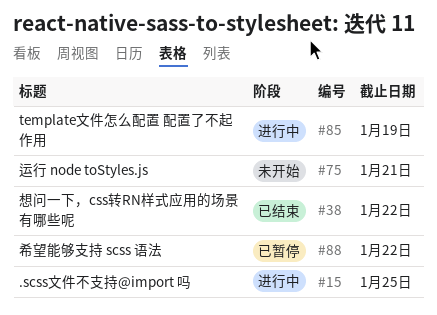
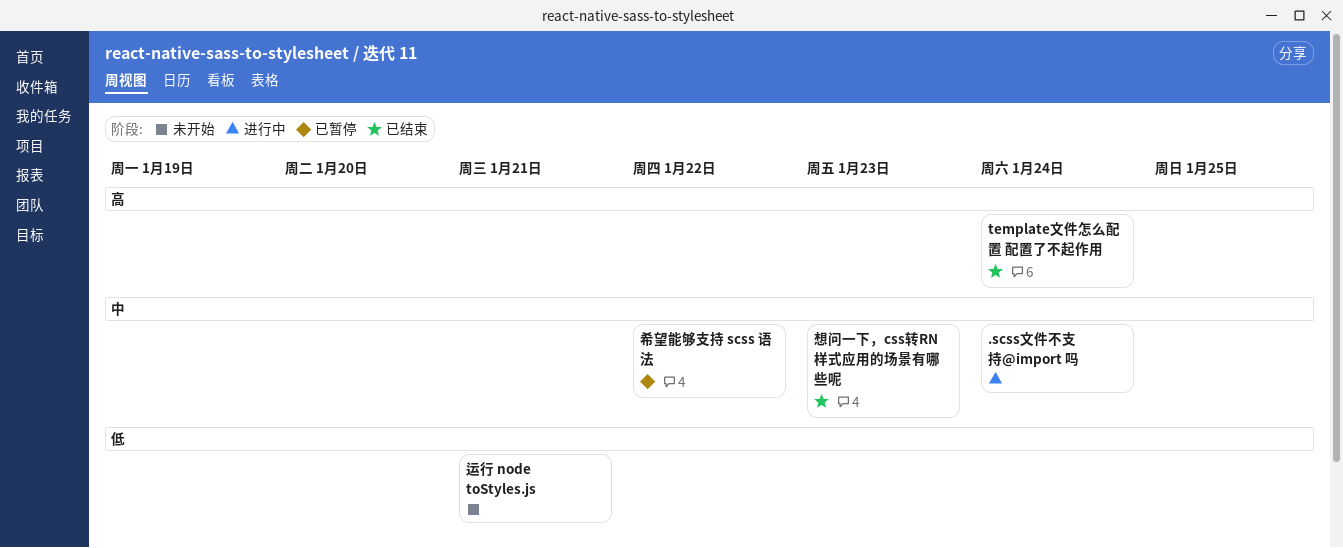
.scss文件不支持@import 吗, due: Jan 25 -> Jan 24
template文件怎么配置 配置了不起作用, status: 进行中 -> 已结束
template文件怎么配置 配置了不起作用, due: Jan 19 -> Jan 24
想问一下，css转RN样式应用的场景有哪些呢, due: Jan 22 -> Jan 23

